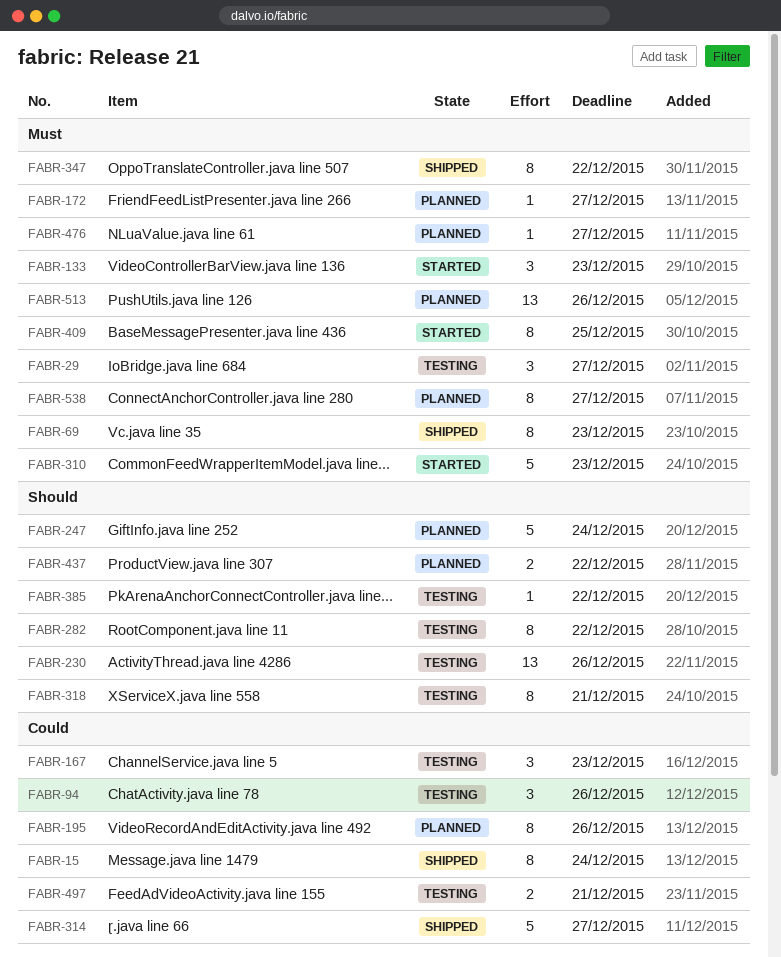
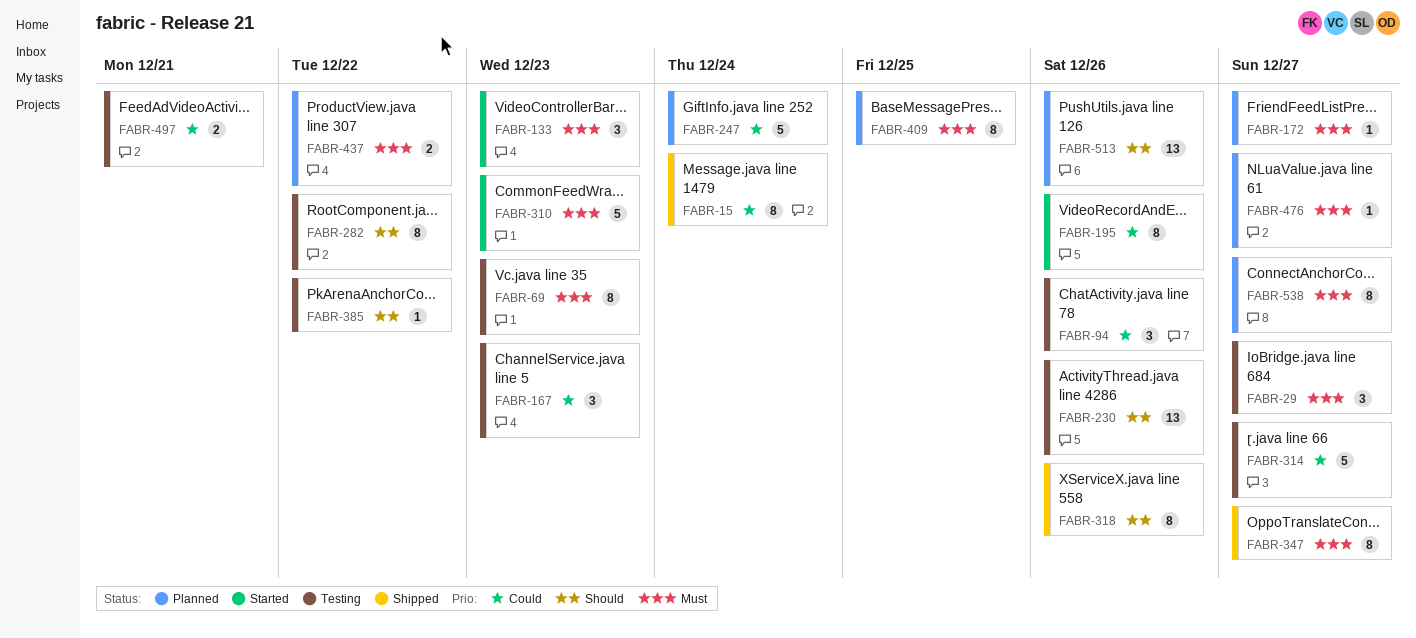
FABR-69, status: Shipped -> Testing
FABR-195, status: Planned -> Started
FABR-247, priority: Should -> Could
FABR-314, status: Shipped -> Testing
FABR-318, status: Testing -> Shipped
FABR-318, due: Dec 21 -> Dec 26
FABR-347, due: Dec 22 -> Dec 27
FABR-409, status: Started -> Planned
FABR-437, priority: Should -> Must
FABR-513, priority: Must -> Should

